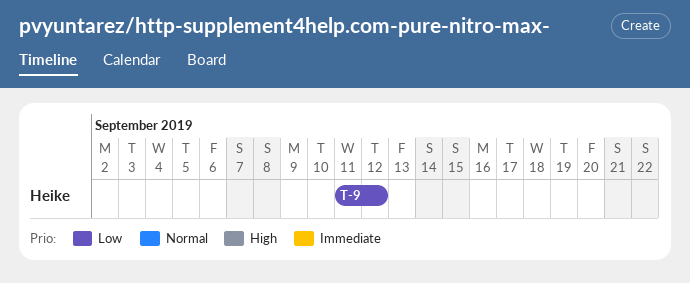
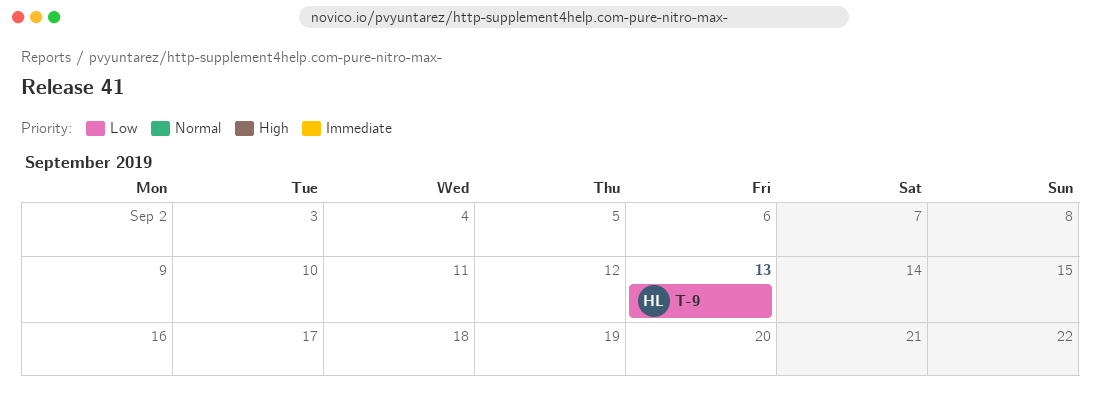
T-9, start: Sep 11 -> Sep 13
T-9, due: Sep 12 -> Sep 13

